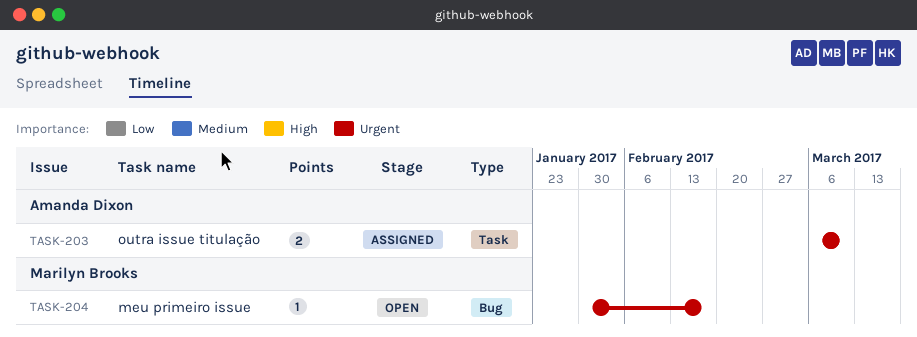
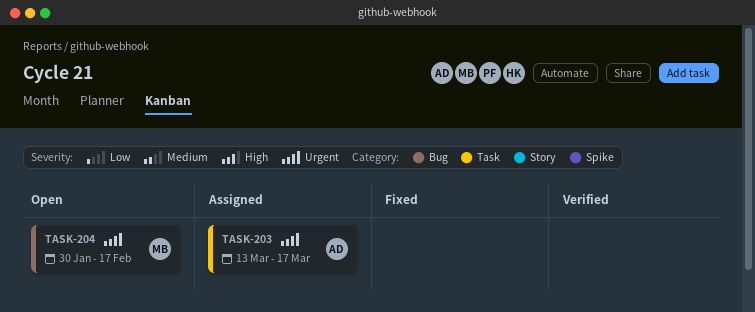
TASK-203, start: Mar 6 -> Mar 13
TASK-203, due: Mar 10 -> Mar 17

